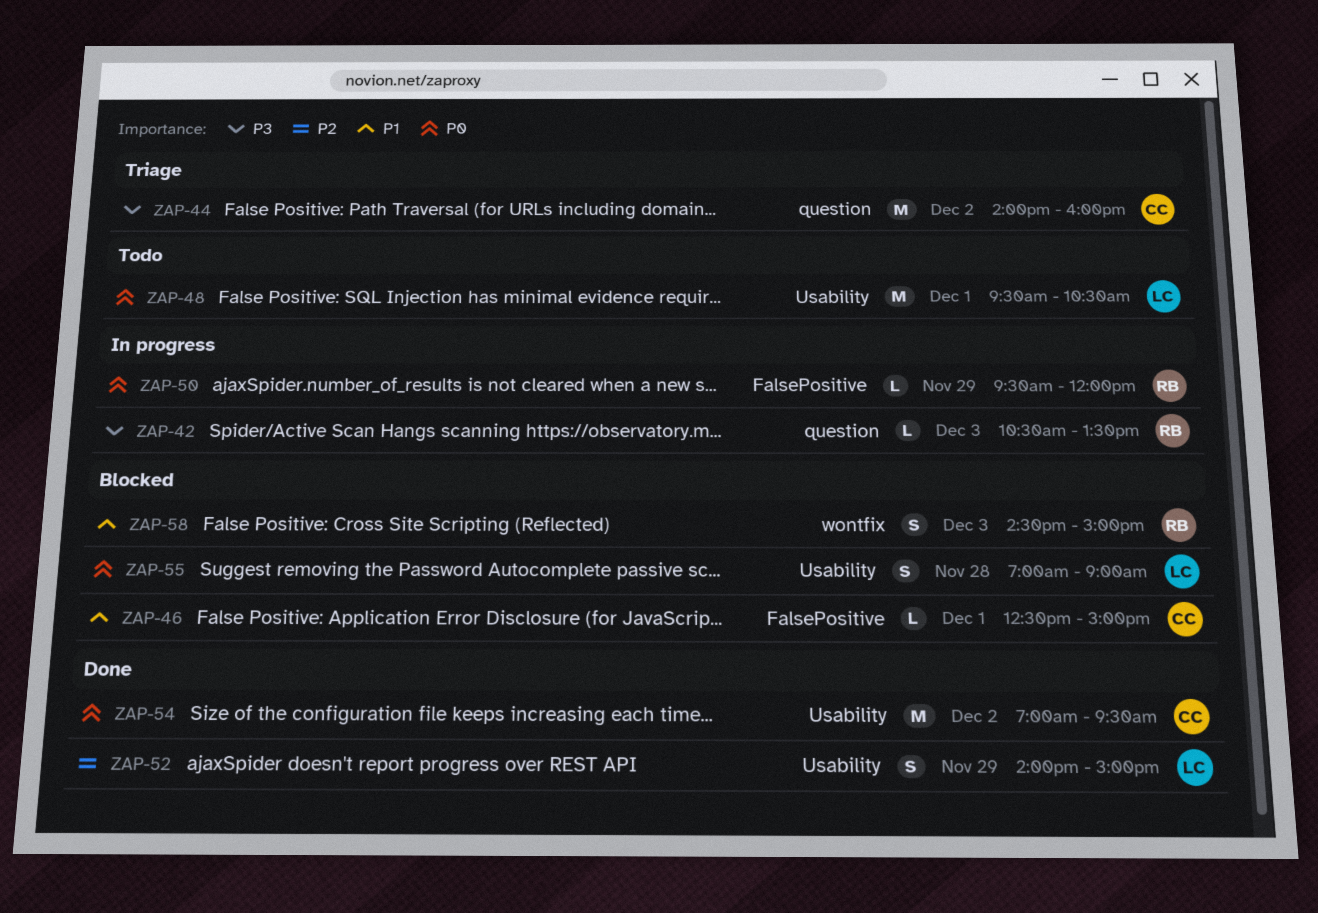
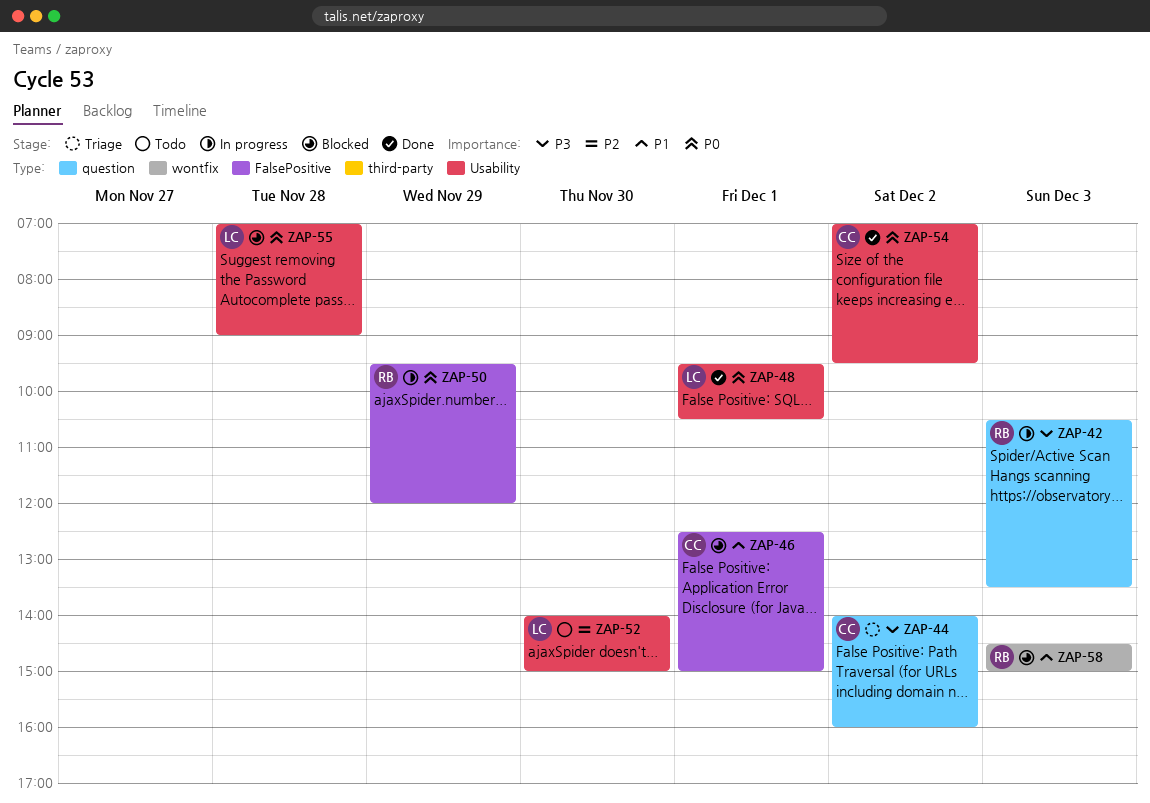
ZAP-48, status: Todo -> Done
ZAP-52, status: Done -> Todo
ZAP-52, day: Nov 29 -> Nov 30

